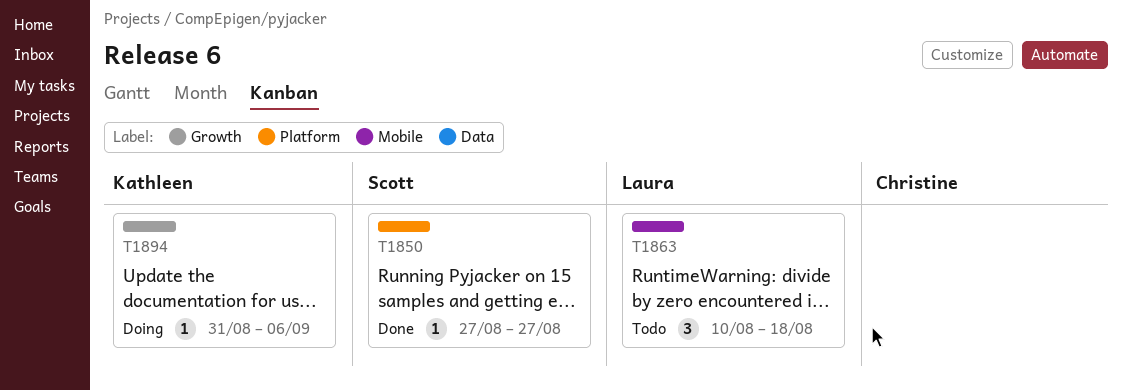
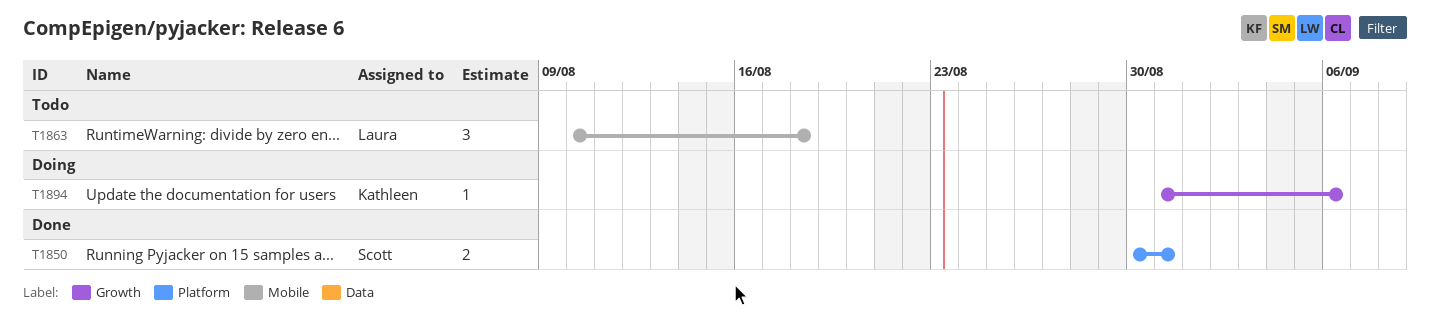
T1850, estimate: 1 -> 2
T1850, start: Aug 27 -> Aug 30
T1850, due: Aug 27 -> Aug 31

